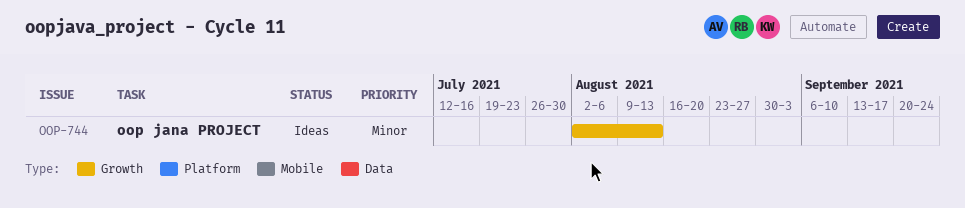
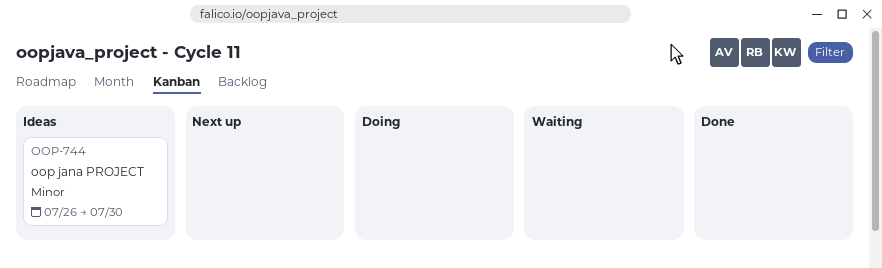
OOP-744, start: Aug 2 -> Jul 26
OOP-744, due: Aug 13 -> Jul 30

